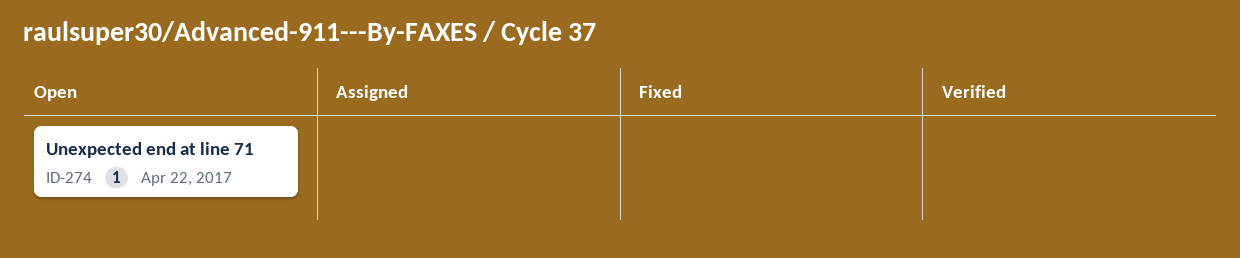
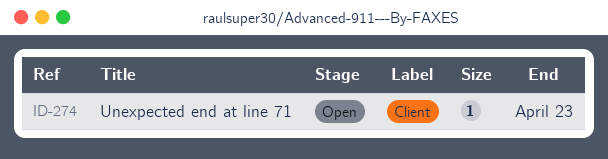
ID-274, due: Apr 22 -> Apr 23

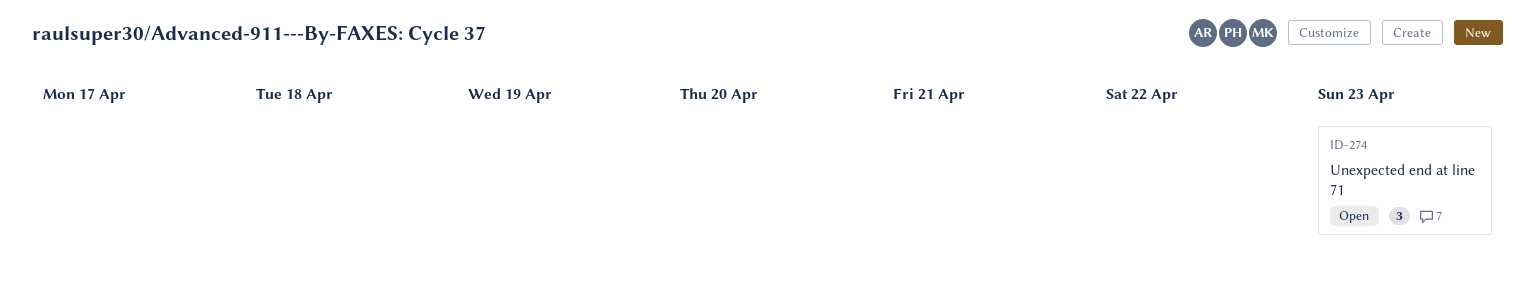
ID-274, estimate: 1 -> 3

